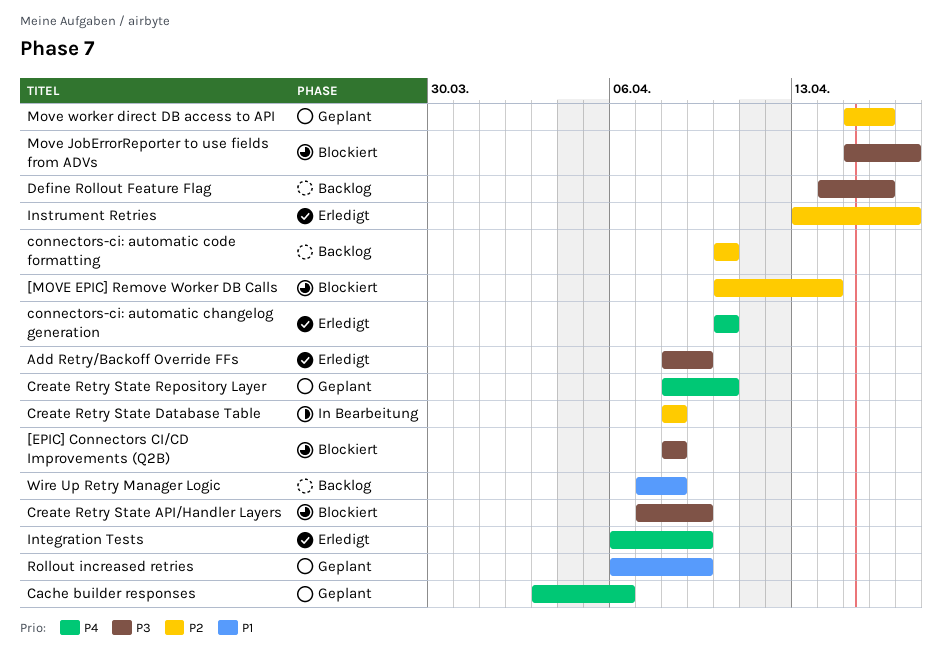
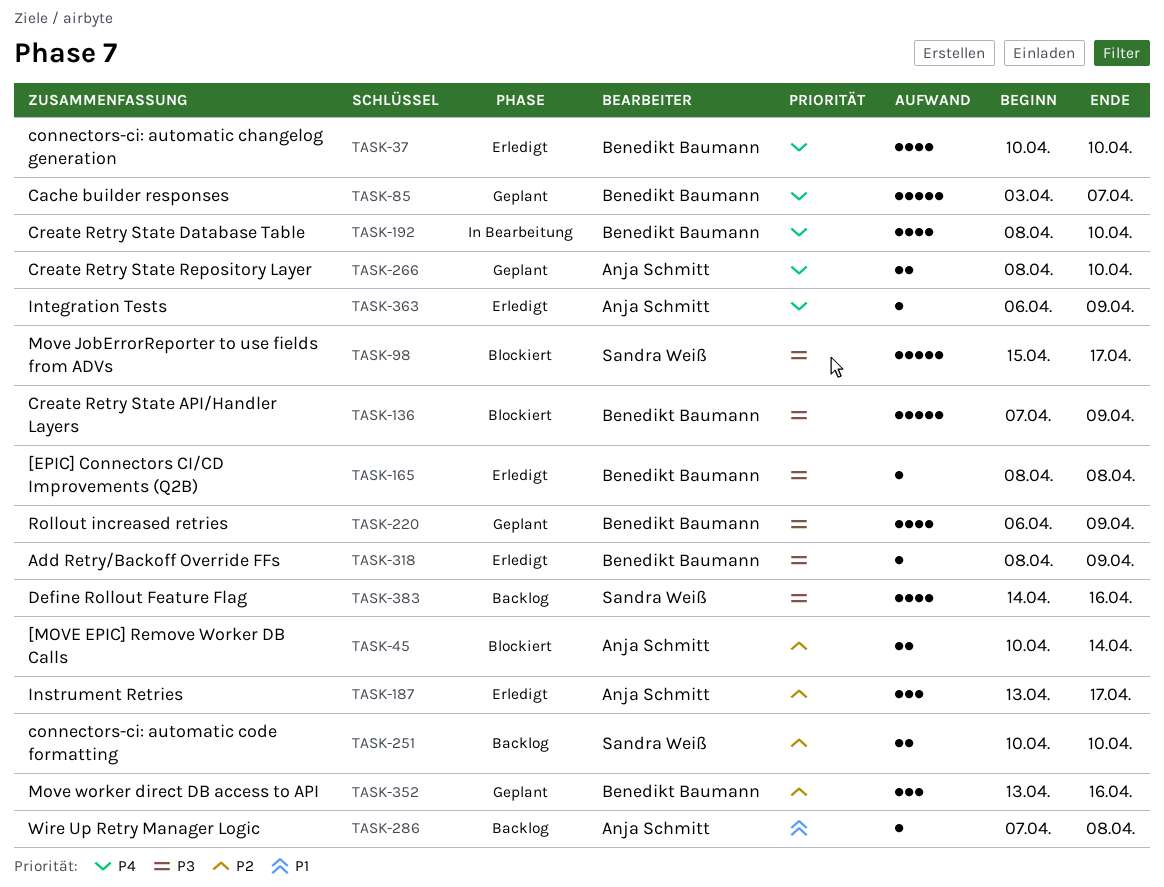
[EPIC] Connectors CI/CD Improvements (Q2B), status: Blockiert -> Erledigt
Cache builder responses, due: Apr 6 -> Apr 7
Create Retry State Database Table, priority: P2 -> P4
Create Retry State Database Table, due: Apr 8 -> Apr 10
Move worker direct DB access to API, start: Apr 15 -> Apr 13
Rollout increased retries, priority: P1 -> P3

